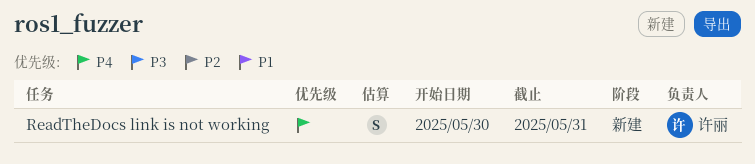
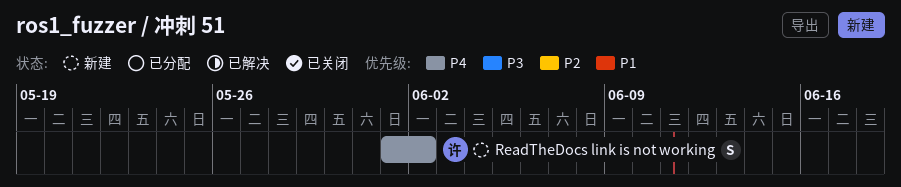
ReadTheDocs link is not working, start: May 30 -> Jun 1
ReadTheDocs link is not working, due: May 31 -> Jun 2

